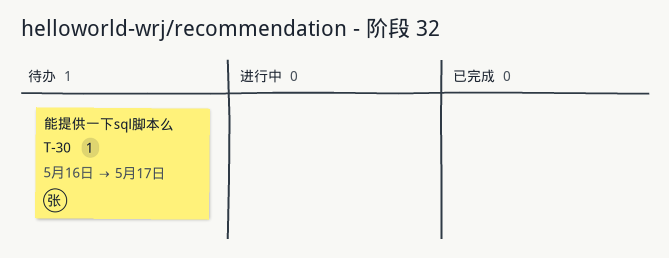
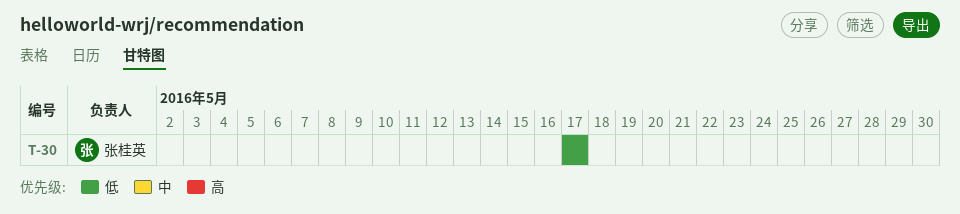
T-30, start: May 16 -> May 17

